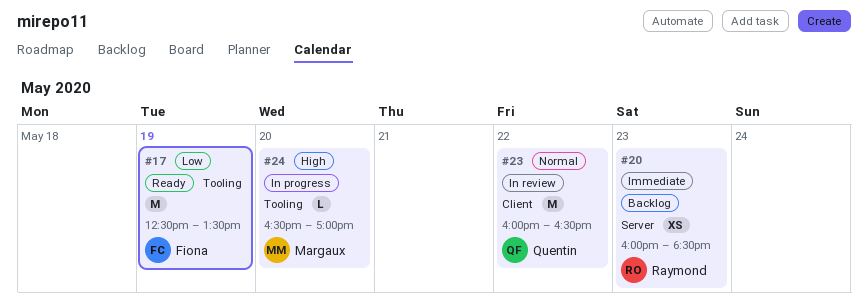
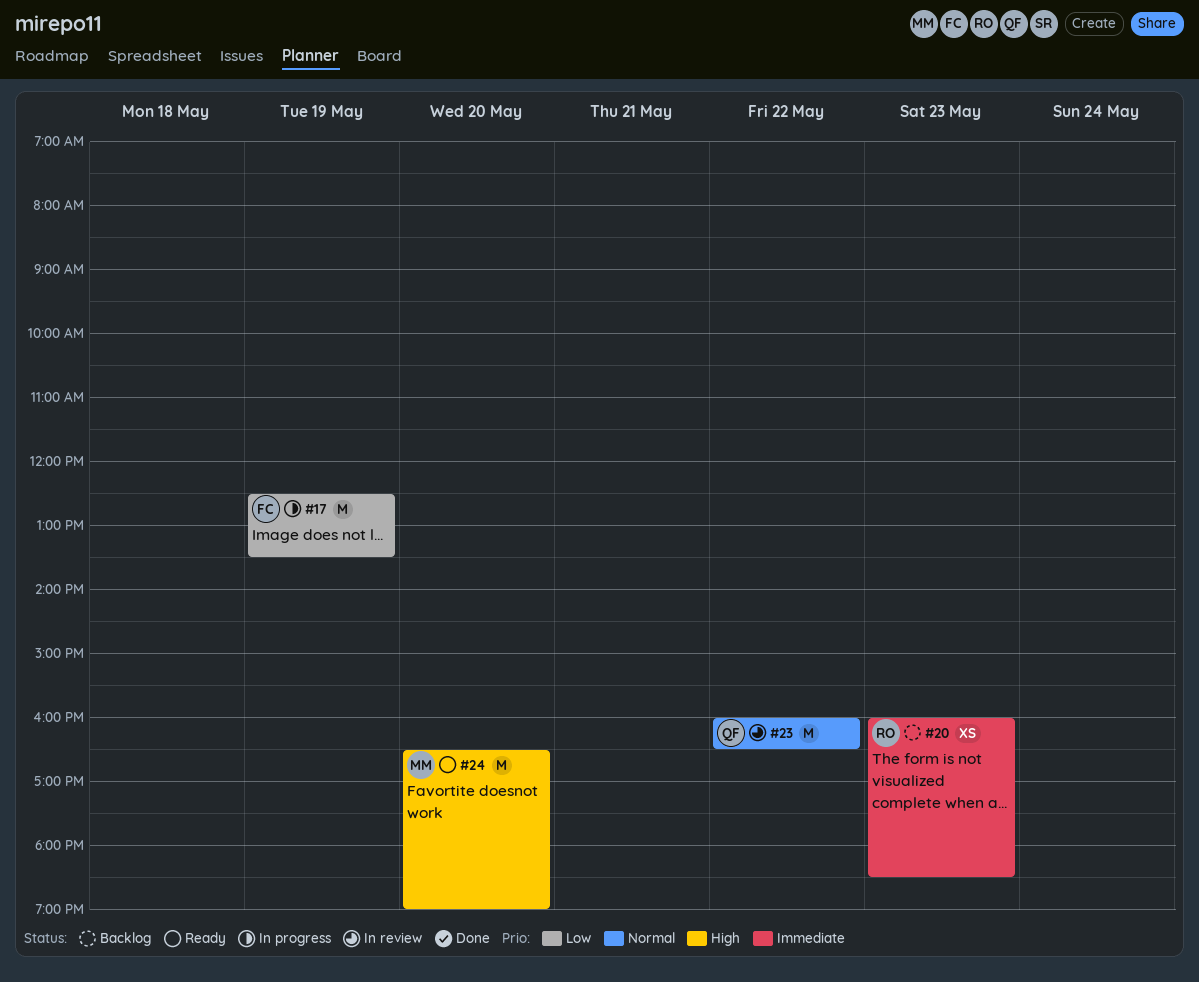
#17, status: Ready -> In progress
#24, status: In progress -> Ready
#24, estimate: L -> M
#24, ends: 17:00 -> 19:00

